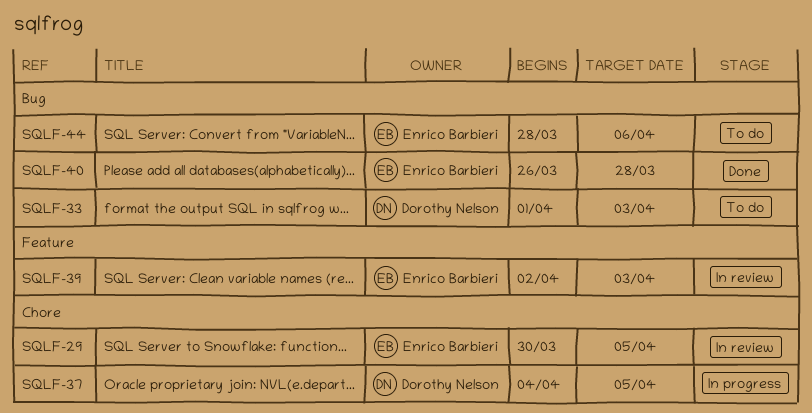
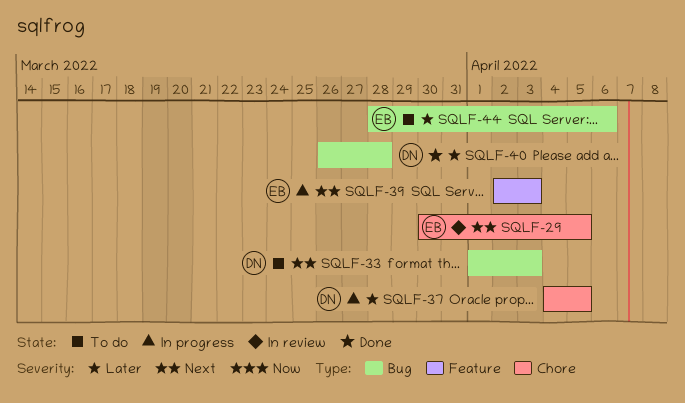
SQLF-39, status: In review -> In progress
SQLF-40, owner: Enrico Barbieri -> Dorothy Nelson

